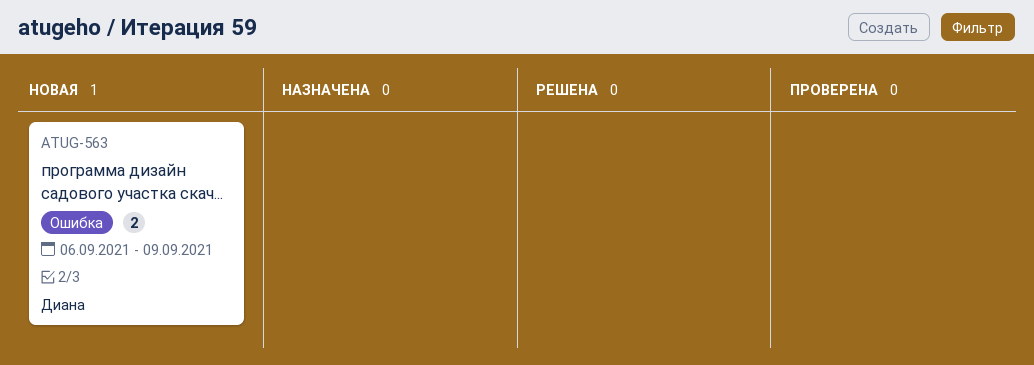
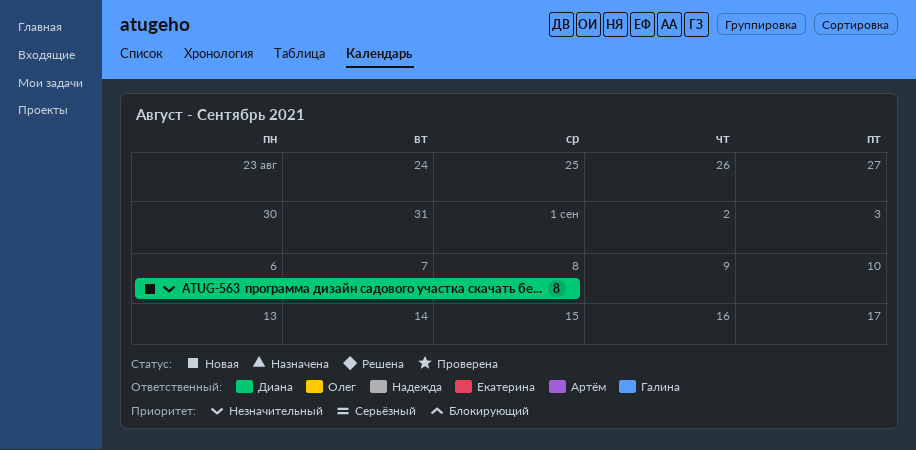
ATUG-563, estimate: 2 -> 8
ATUG-563, due: Sep 9 -> Sep 8

